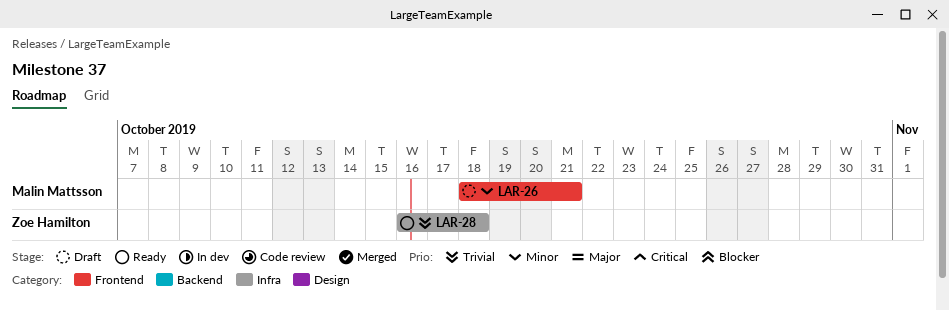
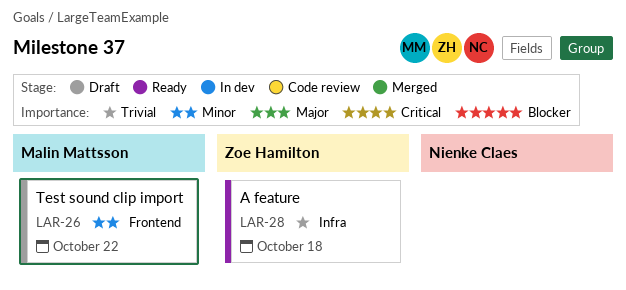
LAR-26, due: Oct 21 -> Oct 22

